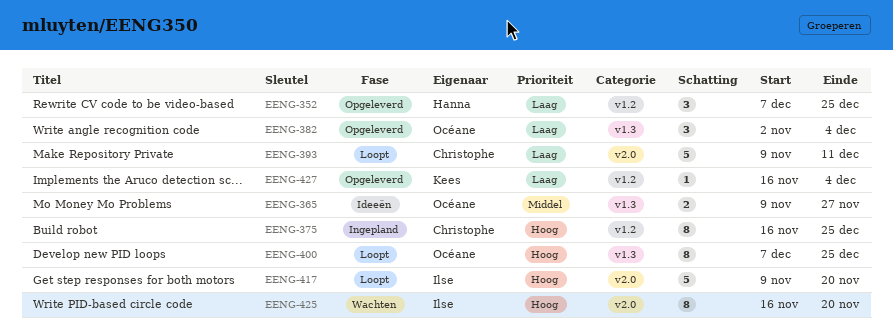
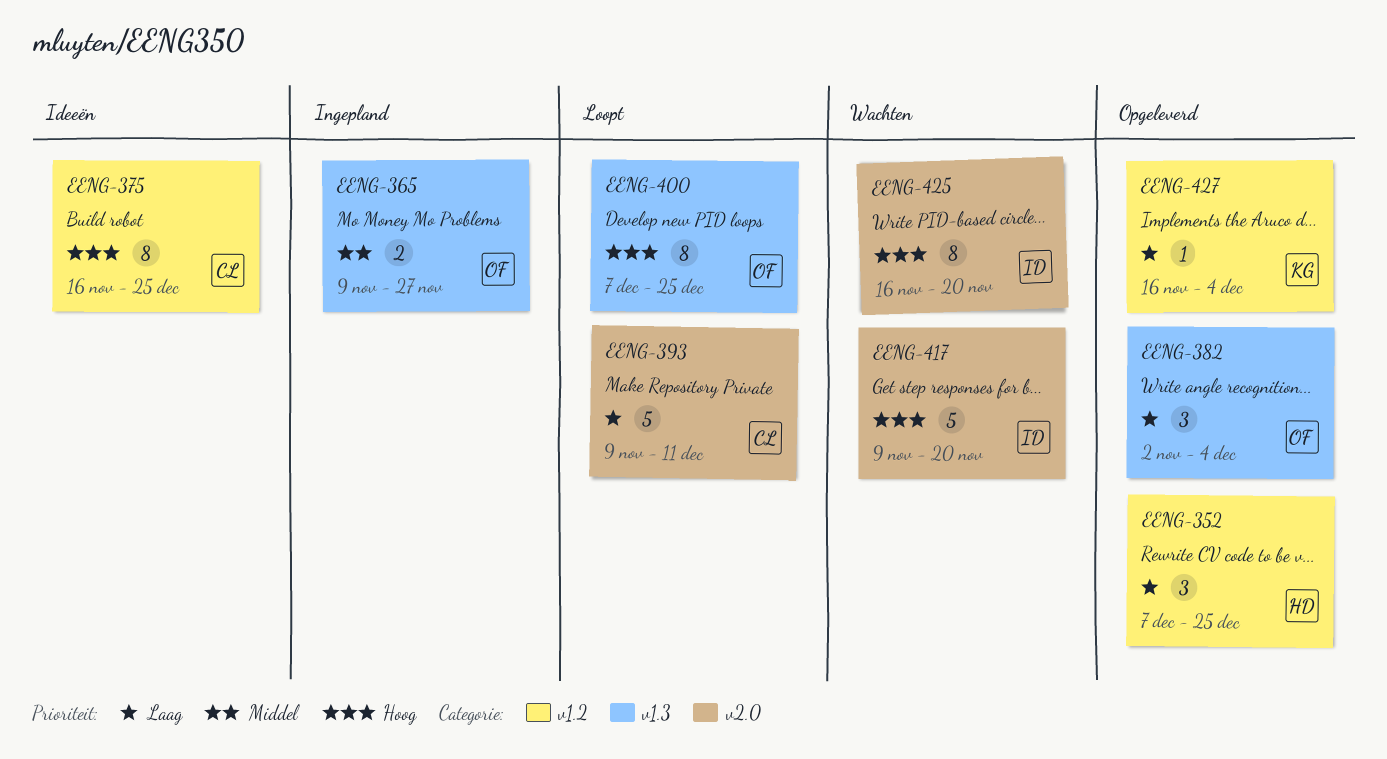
EENG-365, status: Ideeën -> Ingepland
EENG-375, status: Ingepland -> Ideeën
EENG-417, status: Loopt -> Wachten

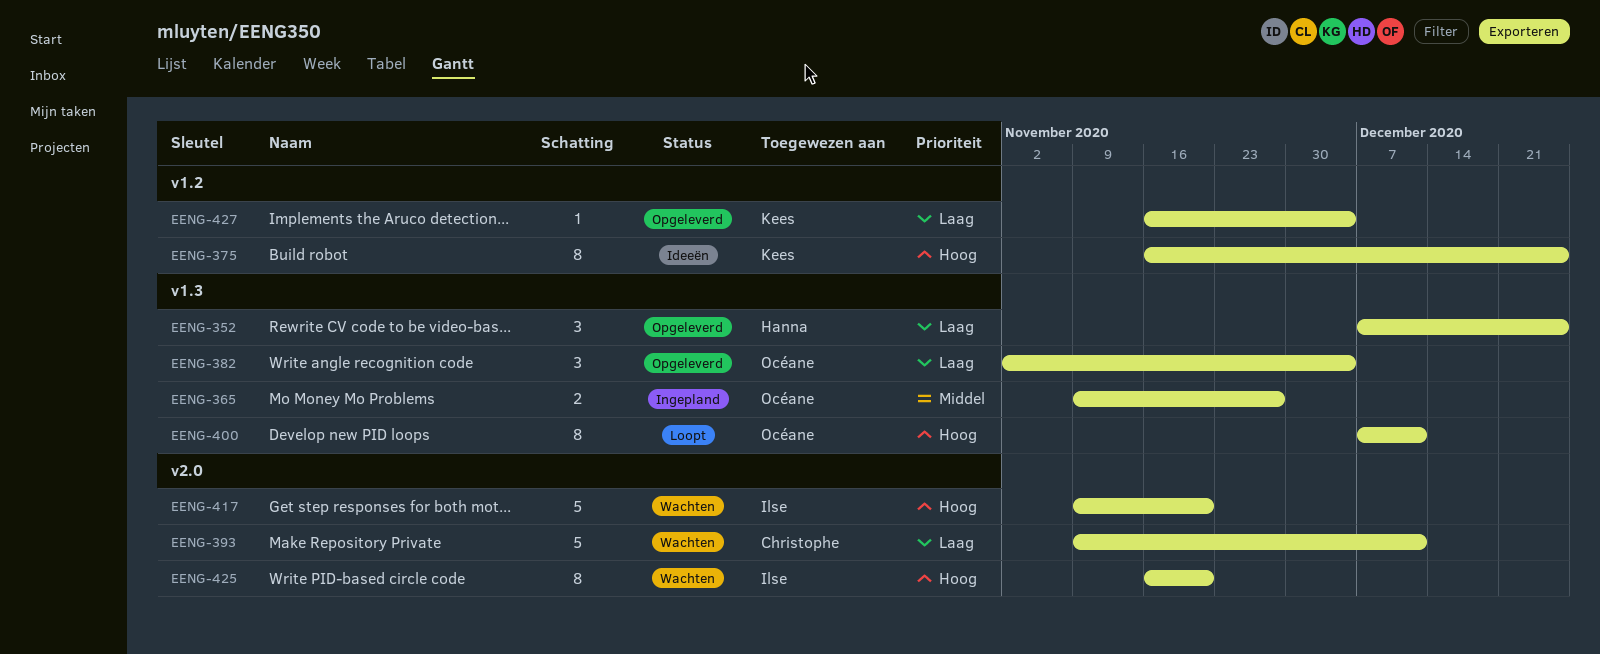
EENG-352, label: v1.2 -> v1.3
EENG-375, owner: Christophe -> Kees
EENG-393, status: Loopt -> Wachten
EENG-400, due: Dec 25 -> Dec 11

